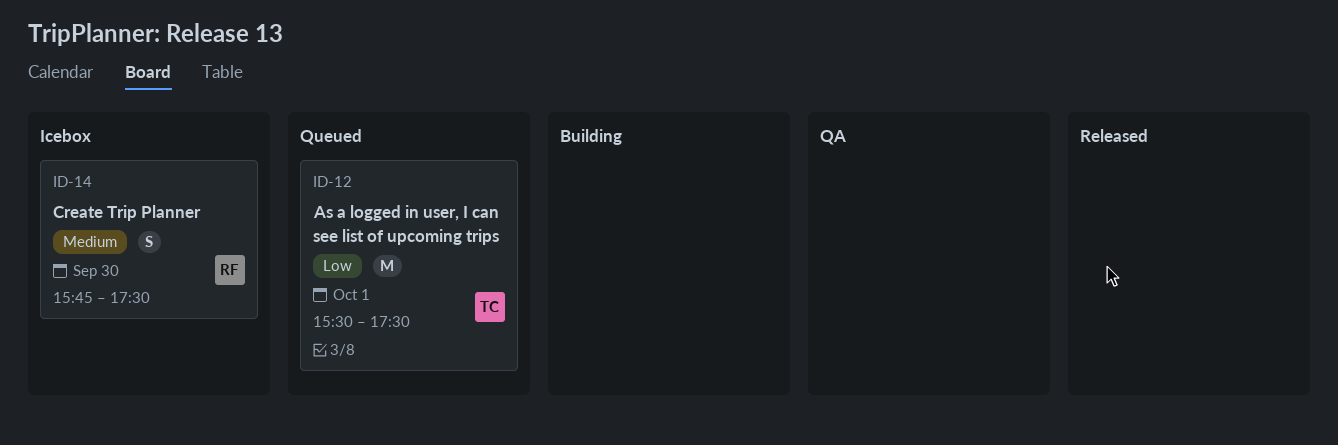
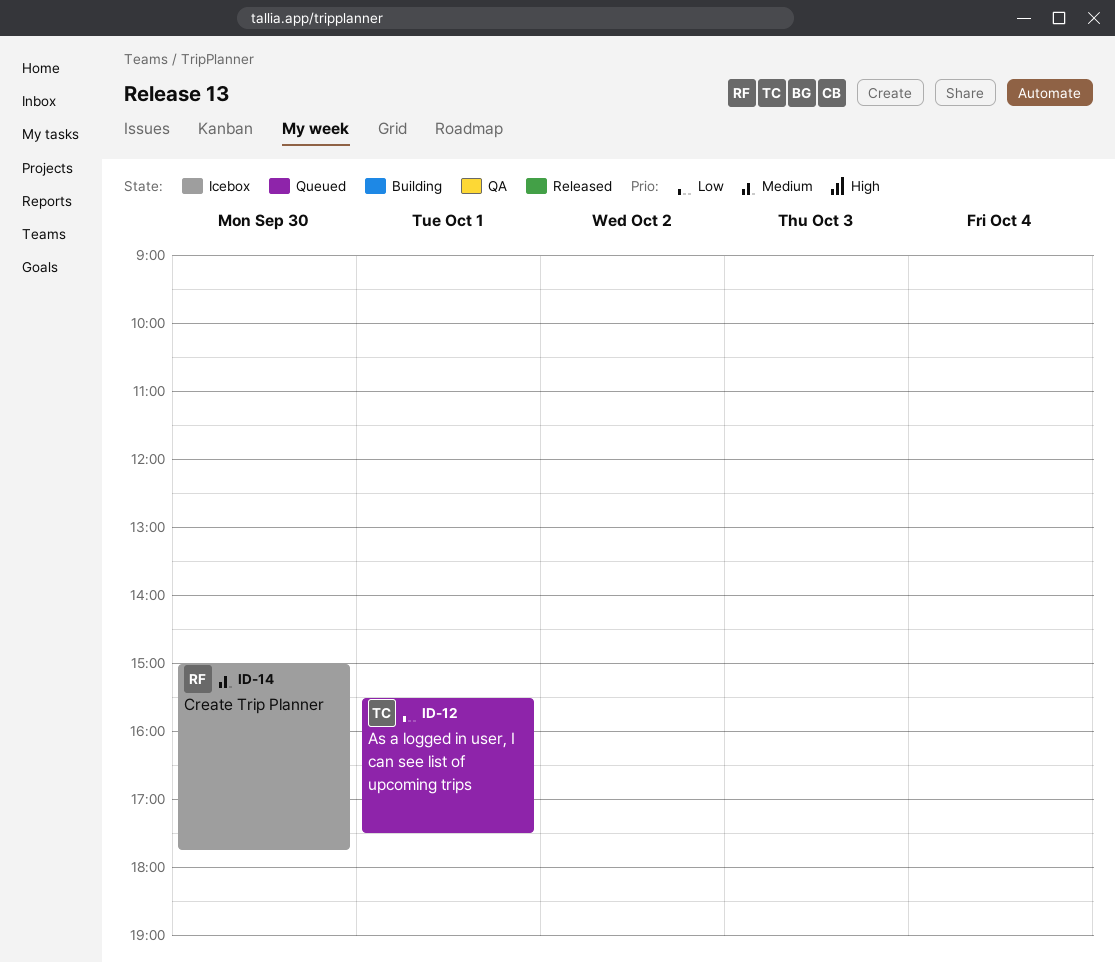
ID-14, begins: 15:45 -> 15:00
ID-14, ends: 17:30 -> 17:45

